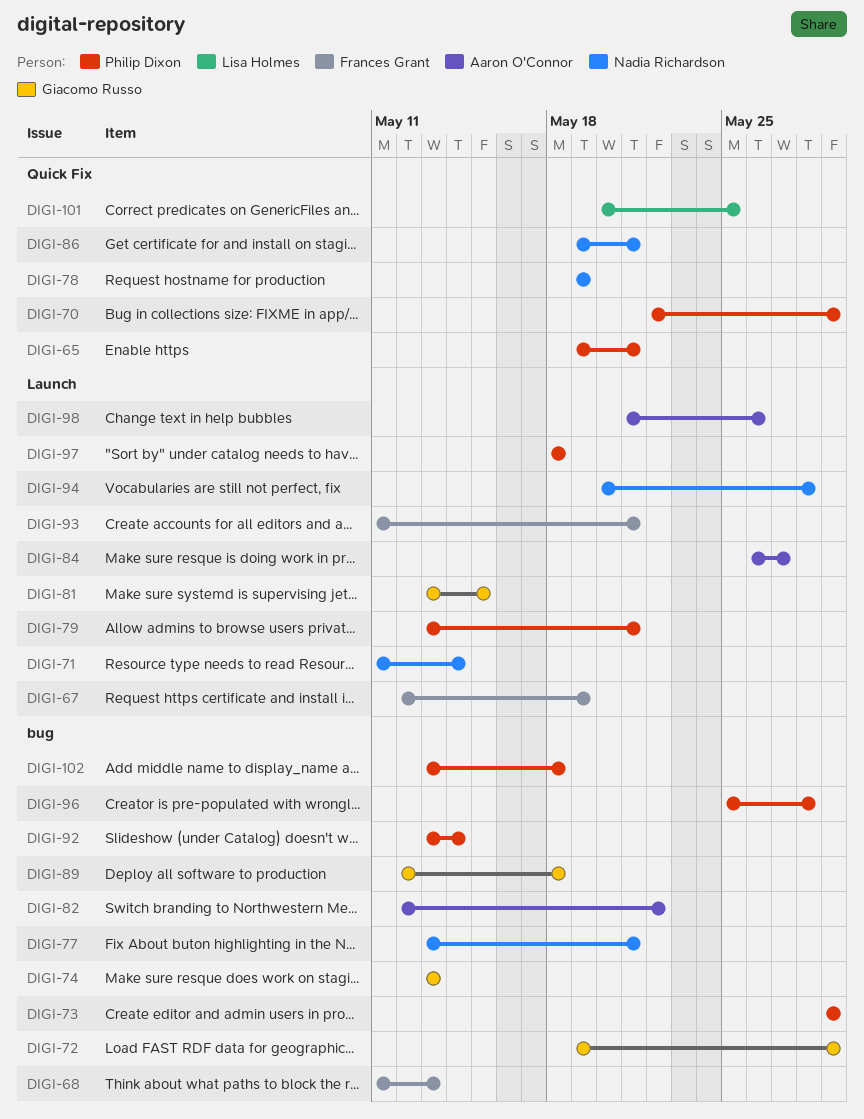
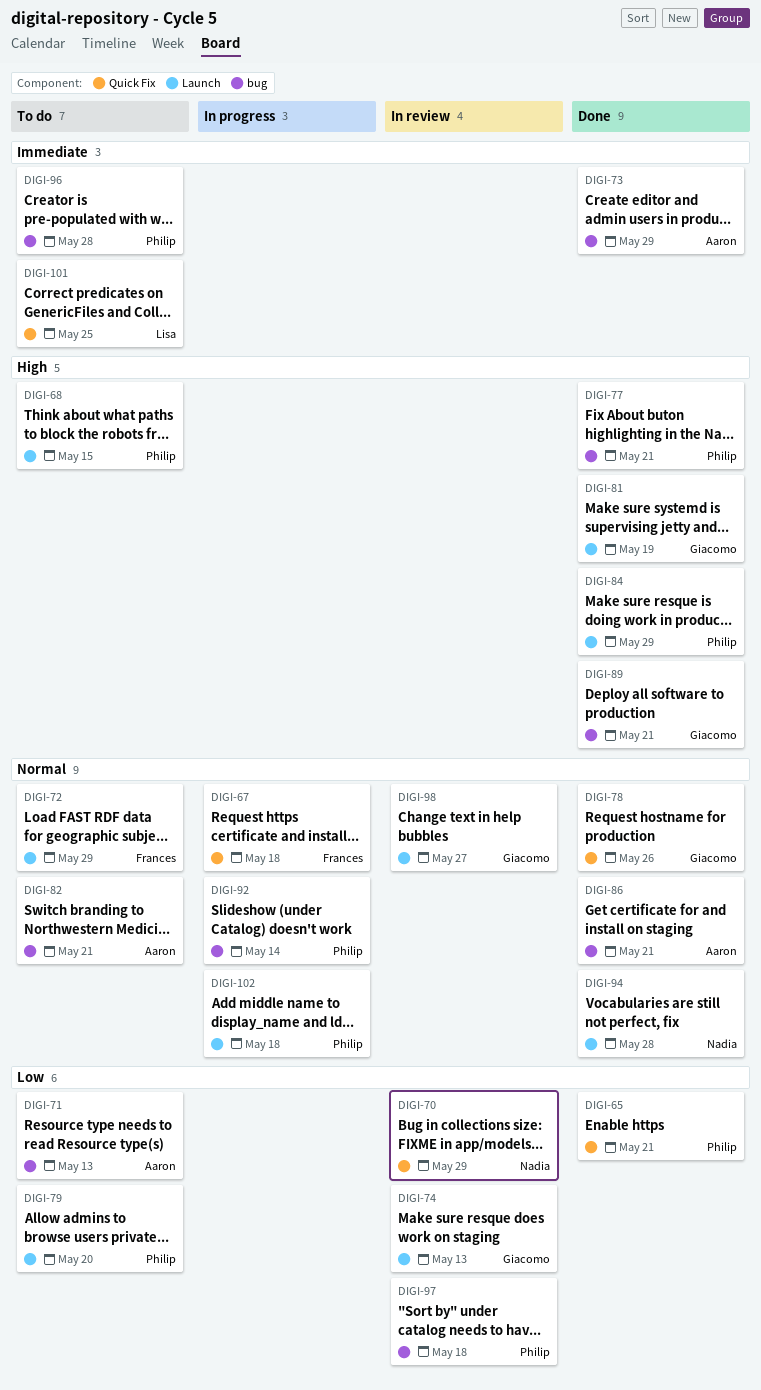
DIGI-67, label: Launch -> Quick Fix
DIGI-67, due: May 19 -> May 18
DIGI-68, owner: Frances Grant -> Philip Dixon
DIGI-68, label: bug -> Launch
DIGI-68, due: May 13 -> May 15
DIGI-70, owner: Philip Dixon -> Nadia Richardson
DIGI-71, owner: Nadia Richardson -> Aaron O'Connor
DIGI-71, label: Launch -> bug
DIGI-71, due: May 14 -> May 13
DIGI-72, owner: Giacomo Russo -> Frances Grant
DIGI-72, label: bug -> Launch
DIGI-73, owner: Philip Dixon -> Aaron O'Connor
DIGI-74, label: bug -> Launch
DIGI-77, owner: Nadia Richardson -> Philip Dixon
DIGI-78, owner: Nadia Richardson -> Giacomo Russo
DIGI-78, due: May 19 -> May 26
DIGI-79, due: May 21 -> May 20
DIGI-81, due: May 15 -> May 19
DIGI-82, due: May 22 -> May 21
DIGI-84, owner: Aaron O'Connor -> Philip Dixon
DIGI-84, due: May 27 -> May 29
DIGI-86, owner: Nadia Richardson -> Aaron O'Connor
DIGI-86, label: Quick Fix -> bug
DIGI-89, due: May 18 -> May 21
DIGI-93: present -> none
DIGI-97, label: Launch -> bug
DIGI-98, owner: Aaron O'Connor -> Giacomo Russo
DIGI-98, due: May 26 -> May 27
DIGI-102, label: bug -> Launch

